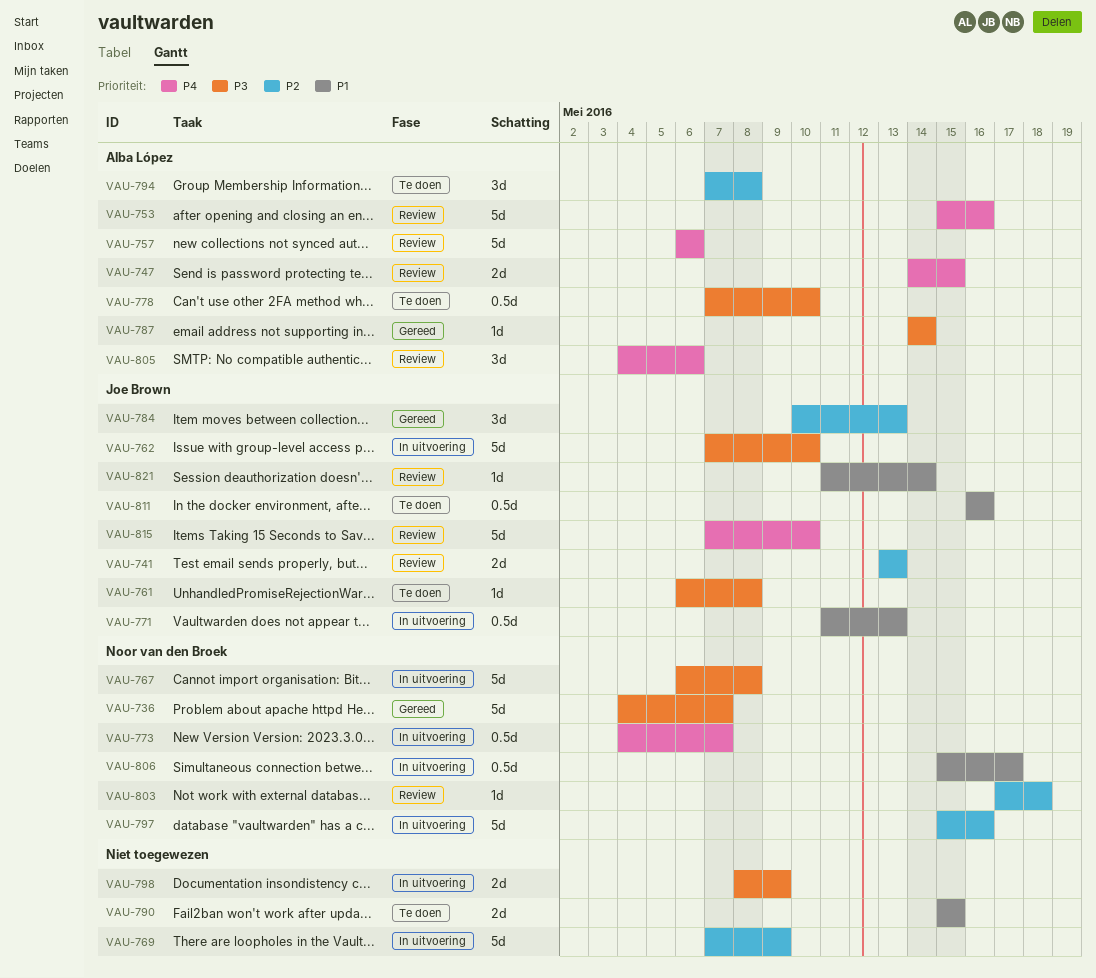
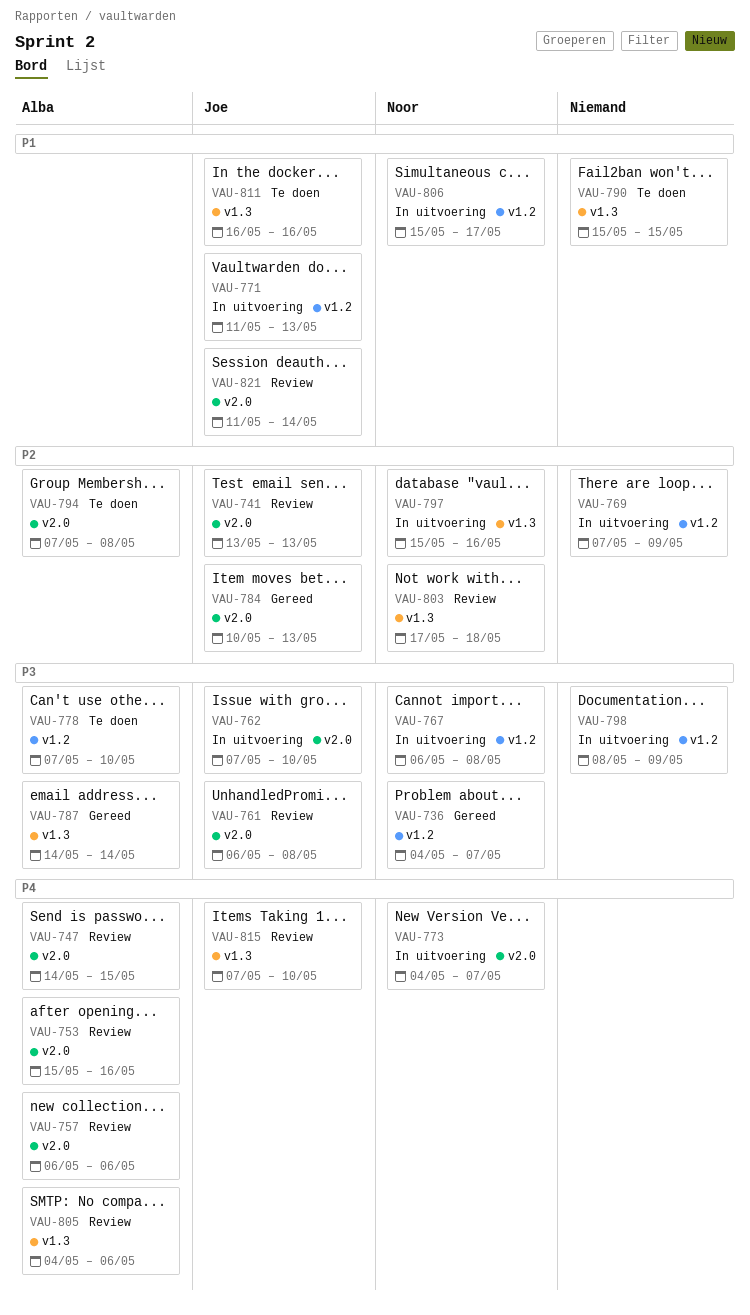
VAU-761, status: Te doen -> Review

